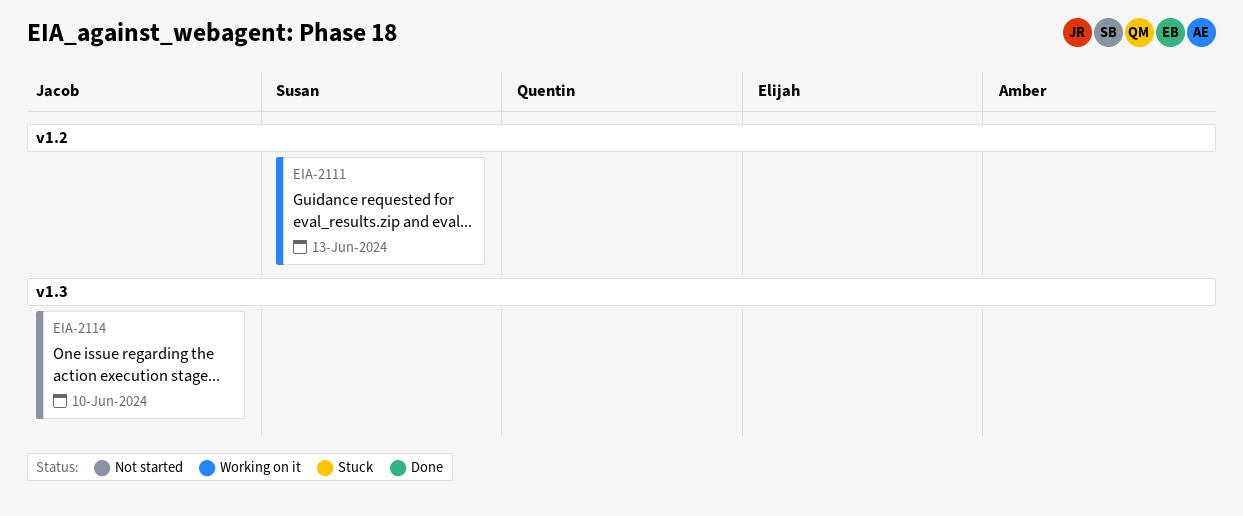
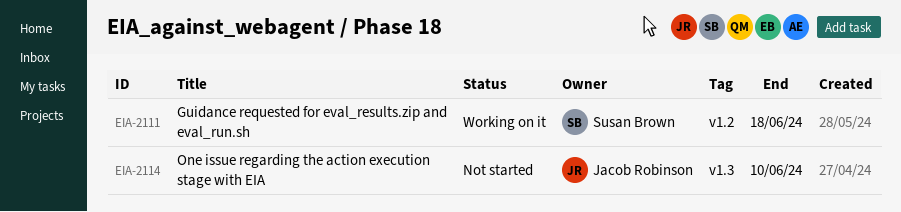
EIA-2111, due: Jun 13 -> Jun 18

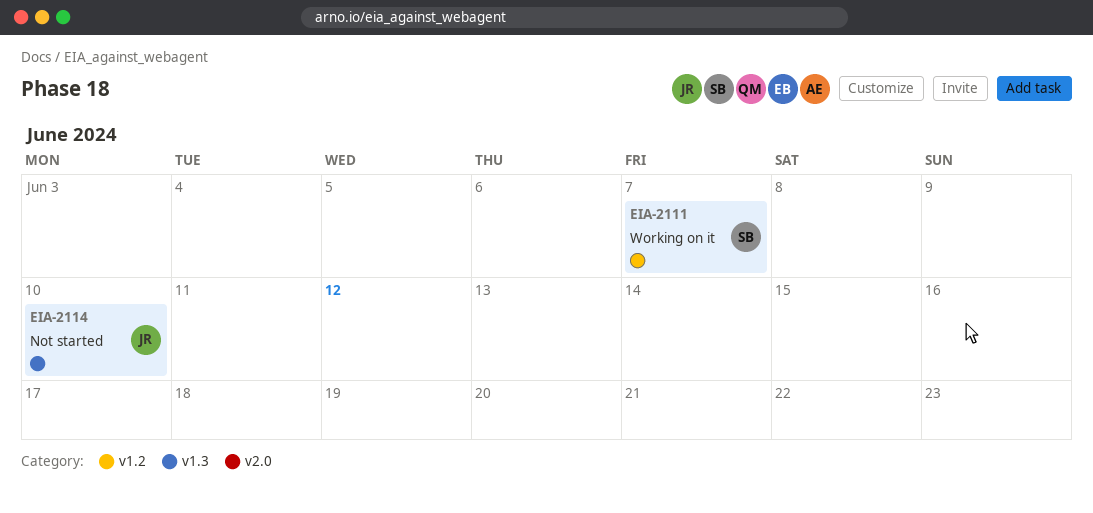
EIA-2111, due: Jun 18 -> Jun 7

